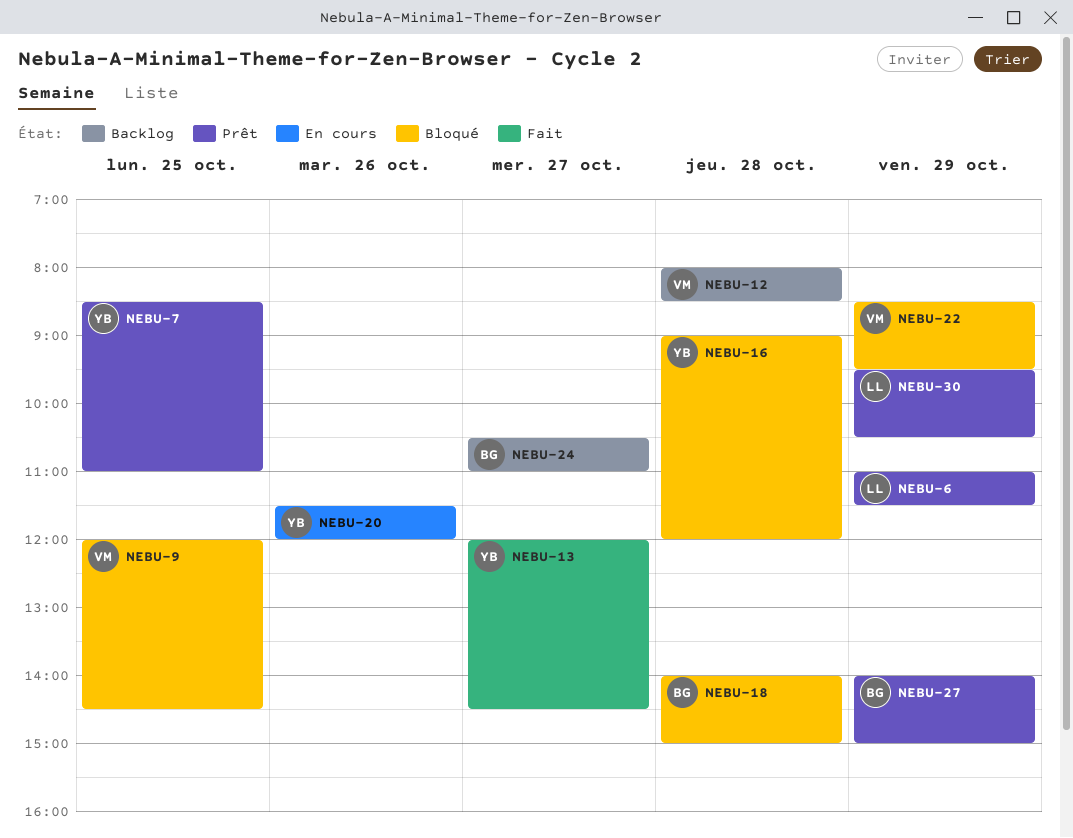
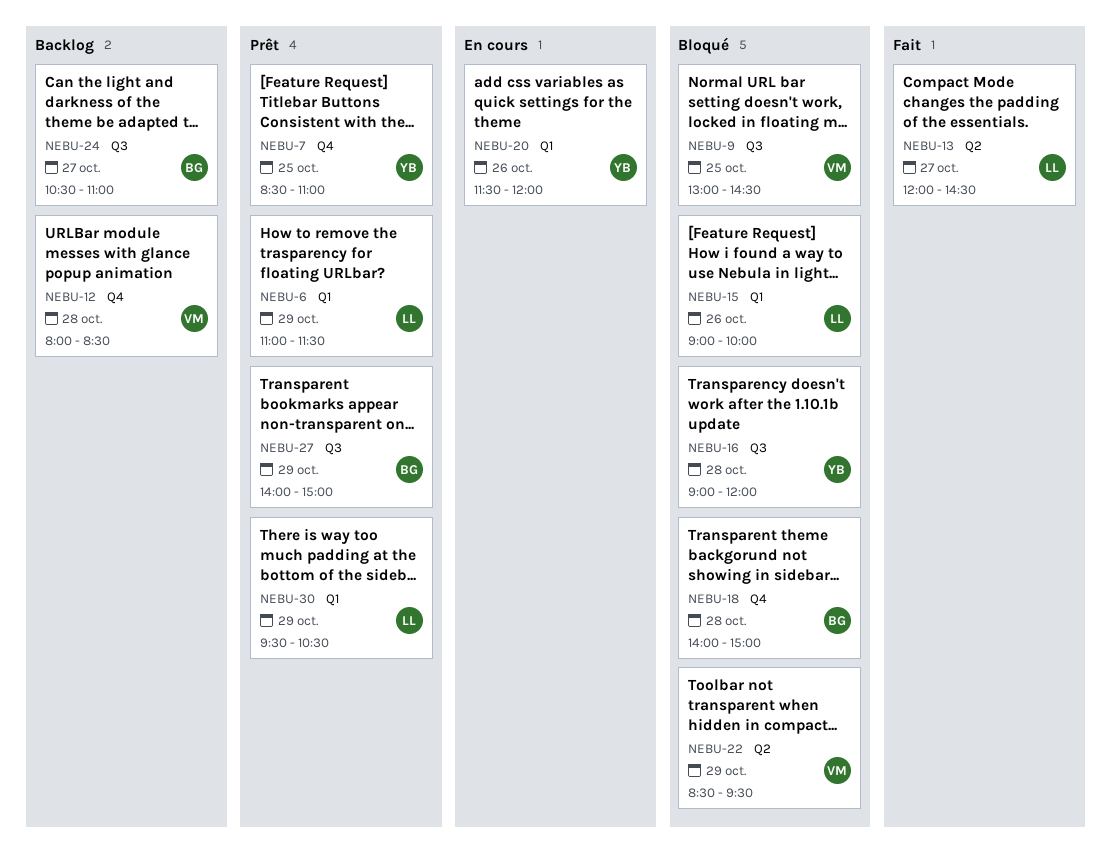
NEBU-9, begins: 12:00 -> 13:00
NEBU-13, owner: YB -> LL
NEBU-15: none -> present

